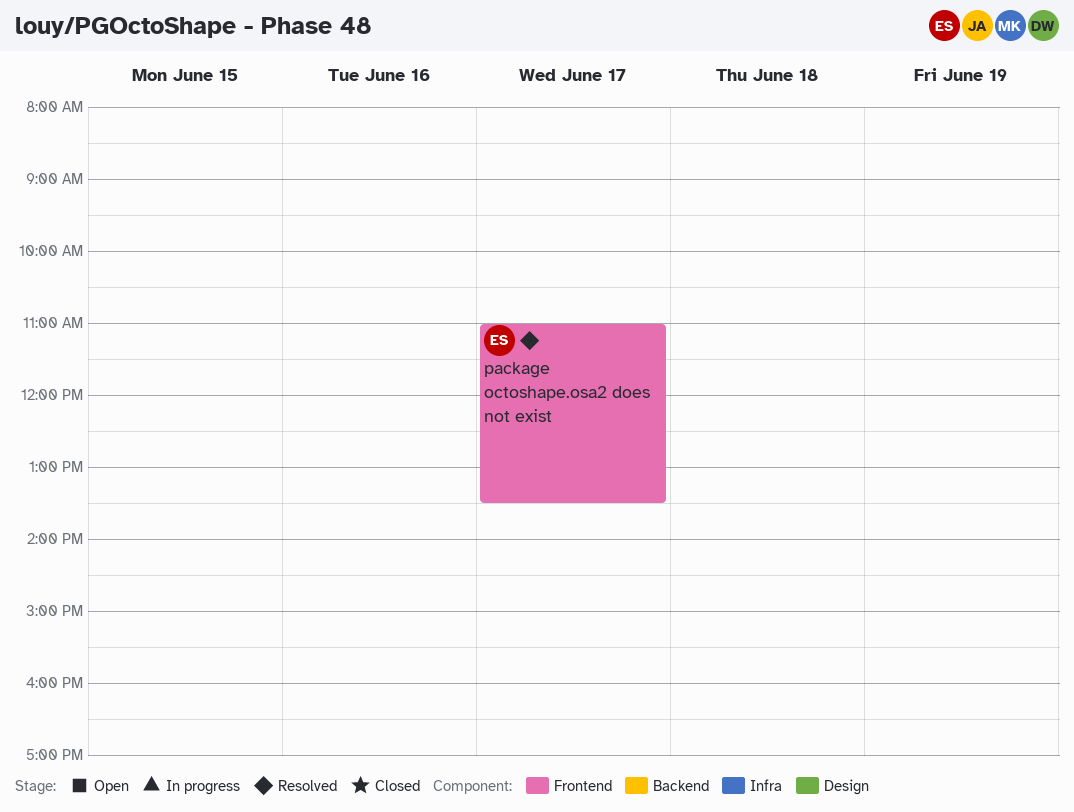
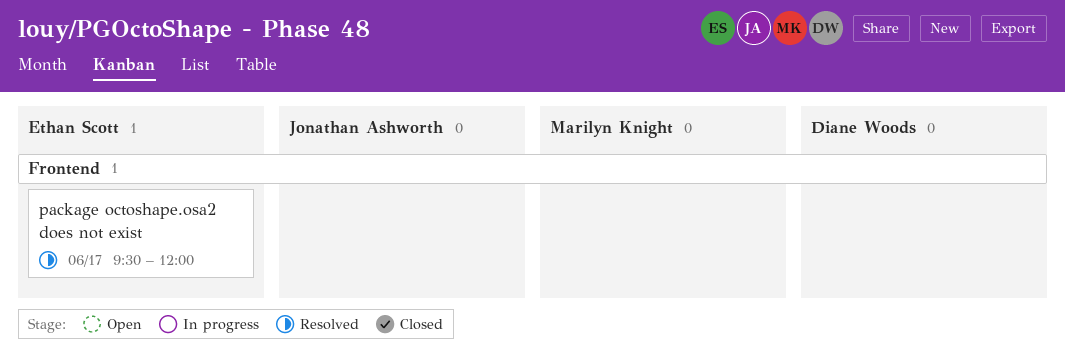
package octoshape.osa2 does not exist, begins: 11:00 -> 09:30
package octoshape.osa2 does not exist, ends: 13:30 -> 12:00

